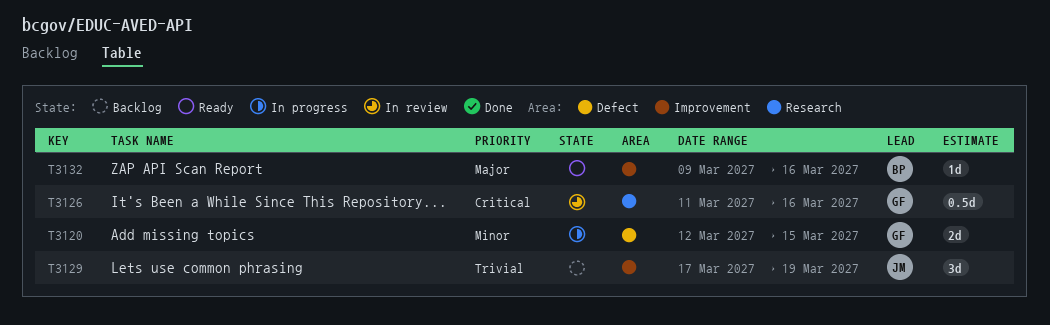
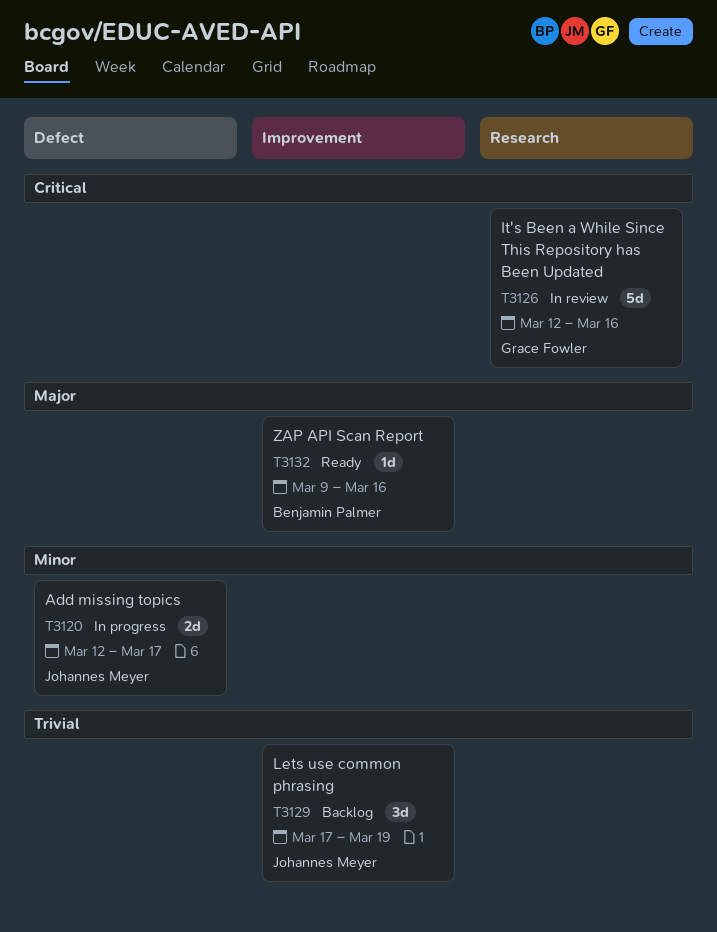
T3120, owner: Grace Fowler -> Johannes Meyer
T3120, due: Mar 15 -> Mar 17
T3126, estimate: 0.5d -> 5d
T3126, start: Mar 11 -> Mar 12

